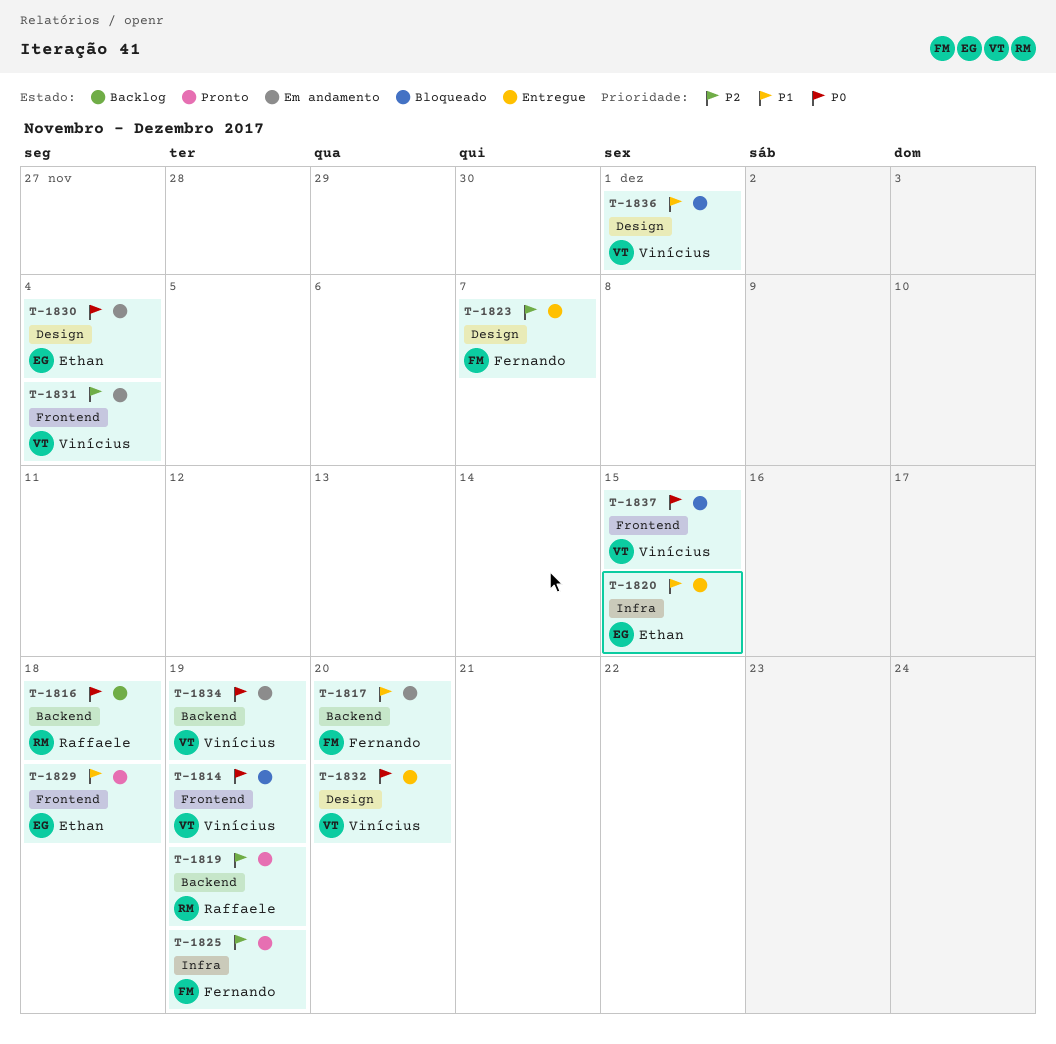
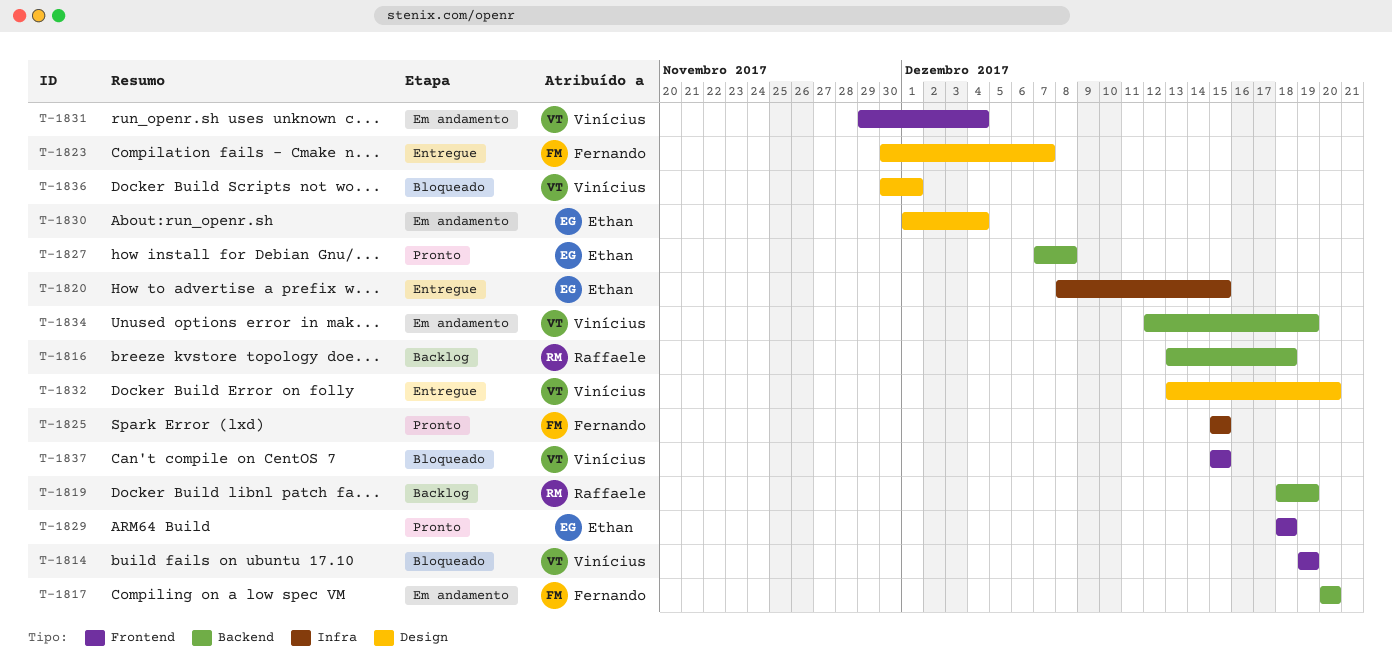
T-1819, status: Pronto -> Backlog
T-1825, due: Dec 19 -> Dec 15
T-1827: none -> present

